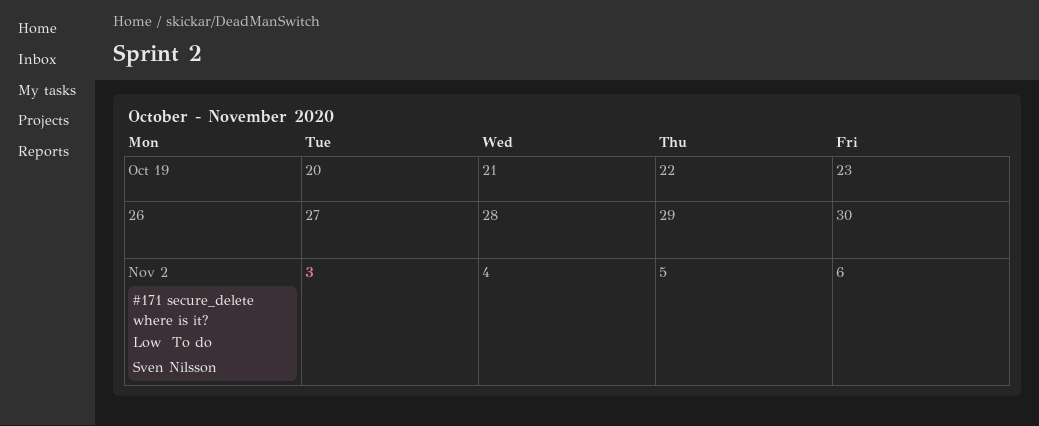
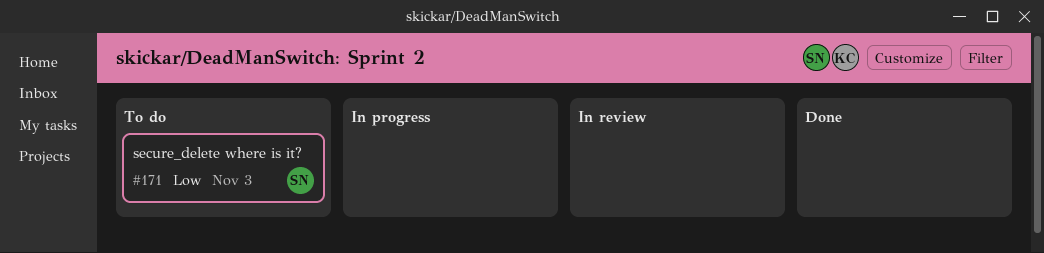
#171, due: Nov 2 -> Nov 3

